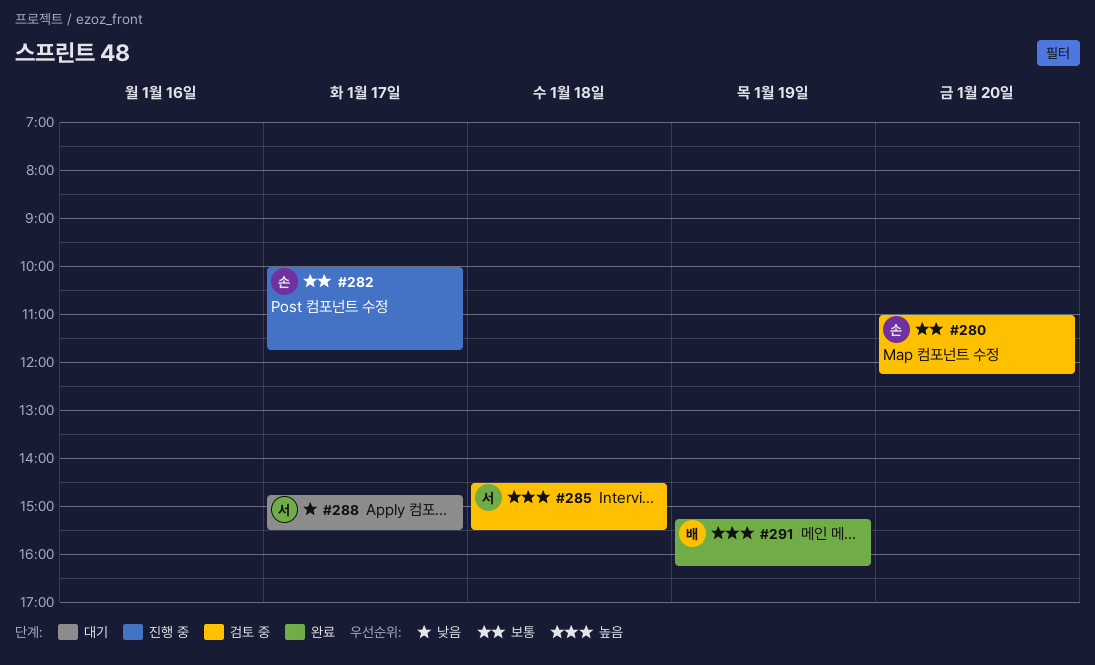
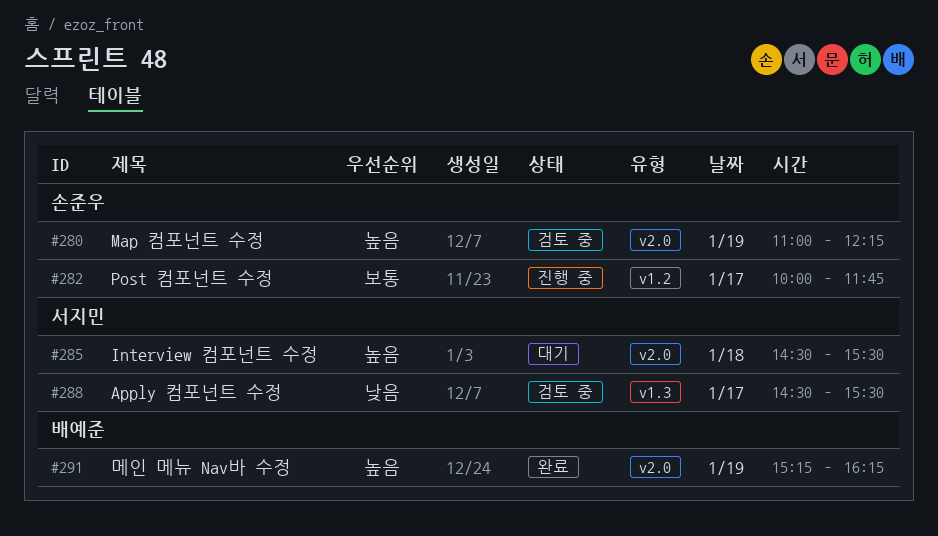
#280, priority: 보통 -> 높음
#280, day: Jan 20 -> Jan 19
#285, status: 검토 중 -> 대기
#288, status: 대기 -> 검토 중
#288, begins: 14:45 -> 14:30

